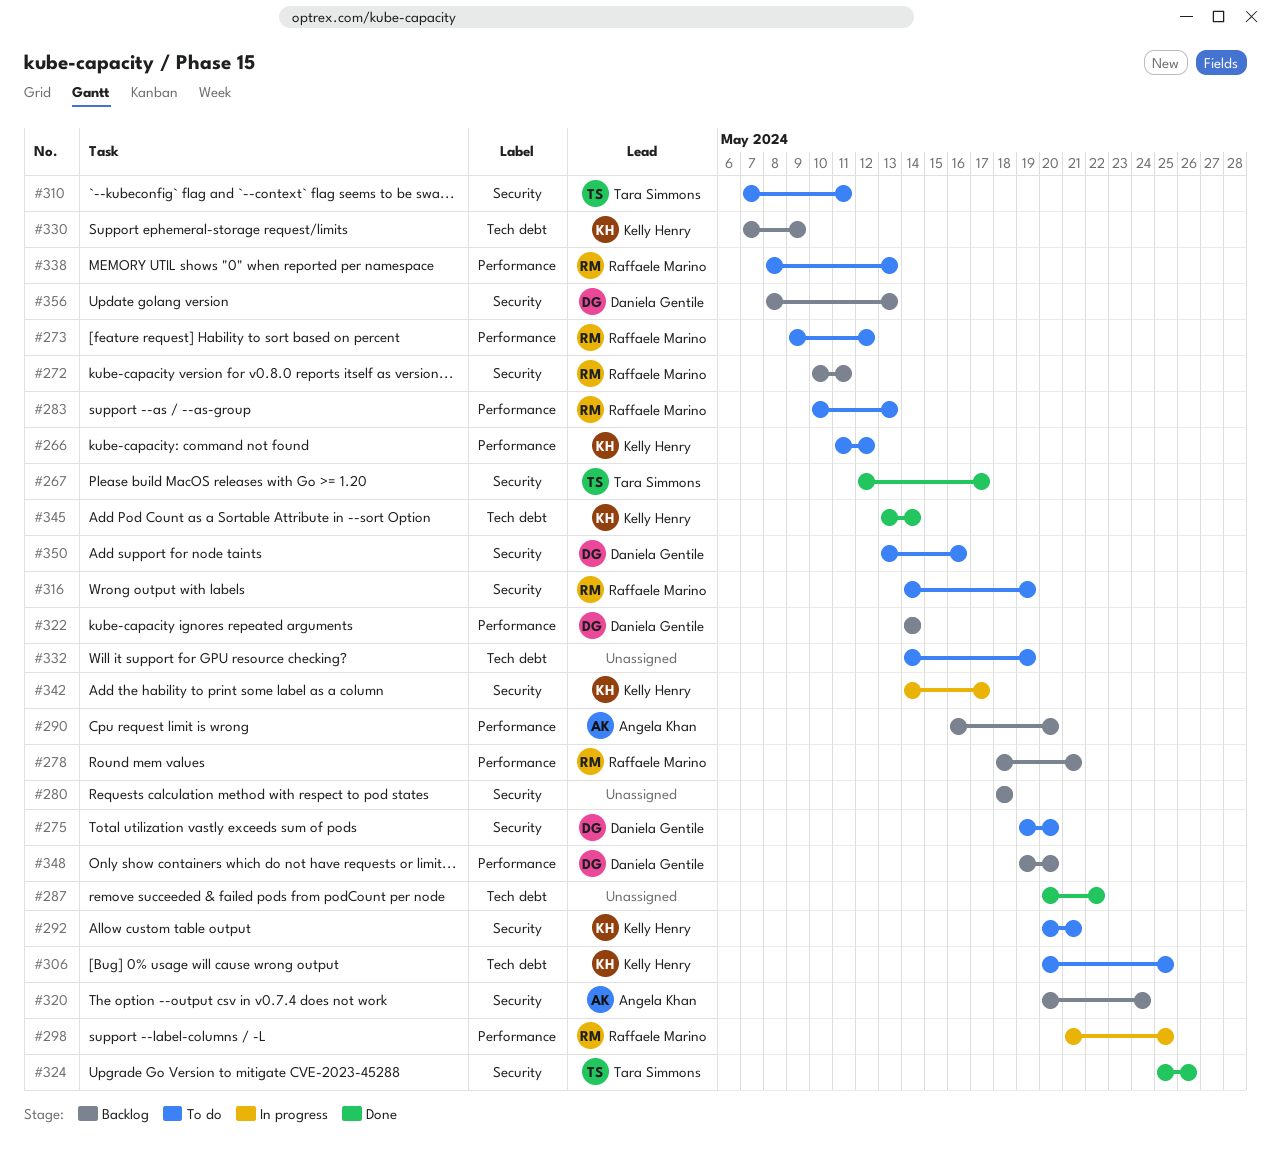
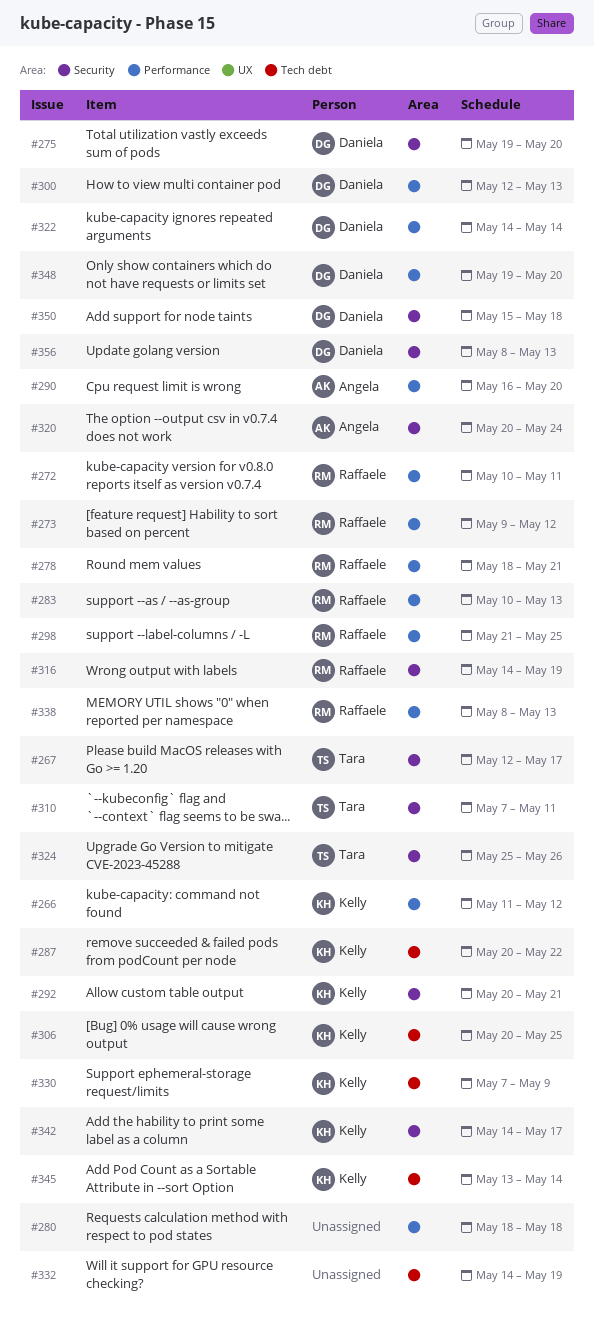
#272, label: Security -> Performance
#280, label: Security -> Performance
#287, owner: none -> Kelly Henry
#300: none -> present
#350, start: May 13 -> May 15
#350, due: May 16 -> May 18

